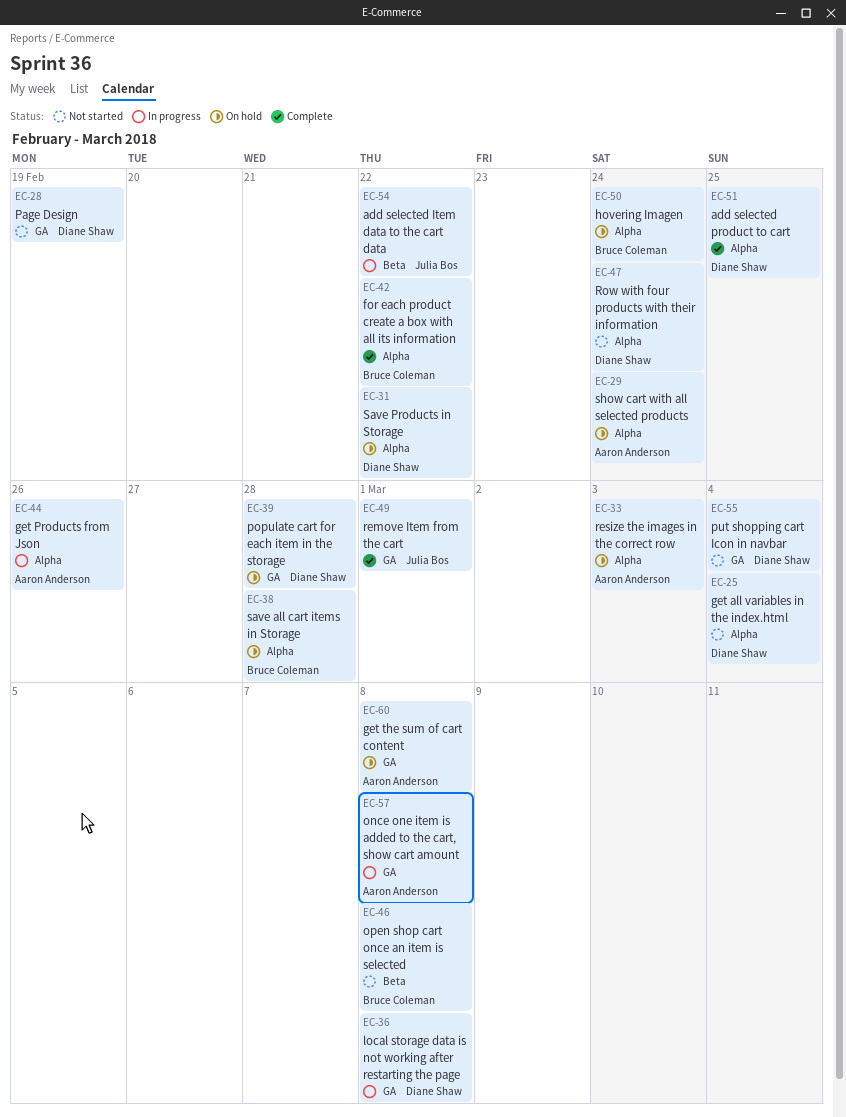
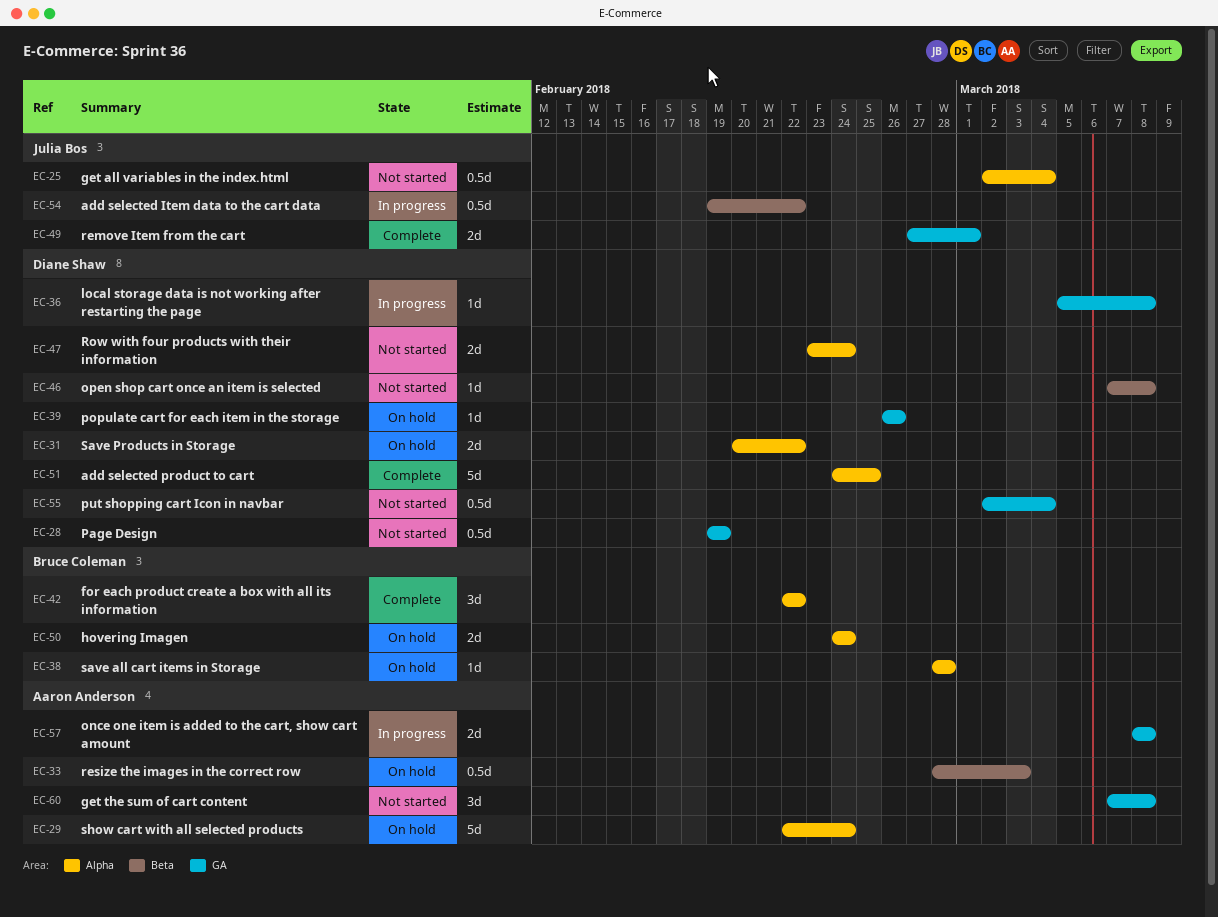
EC-25, owner: Diane Shaw -> Julia Bos
EC-33, label: Alpha -> Beta
EC-39, due: Feb 28 -> Feb 26
EC-44: present -> none
EC-46, owner: Bruce Coleman -> Diane Shaw
EC-60, status: On hold -> Not started

